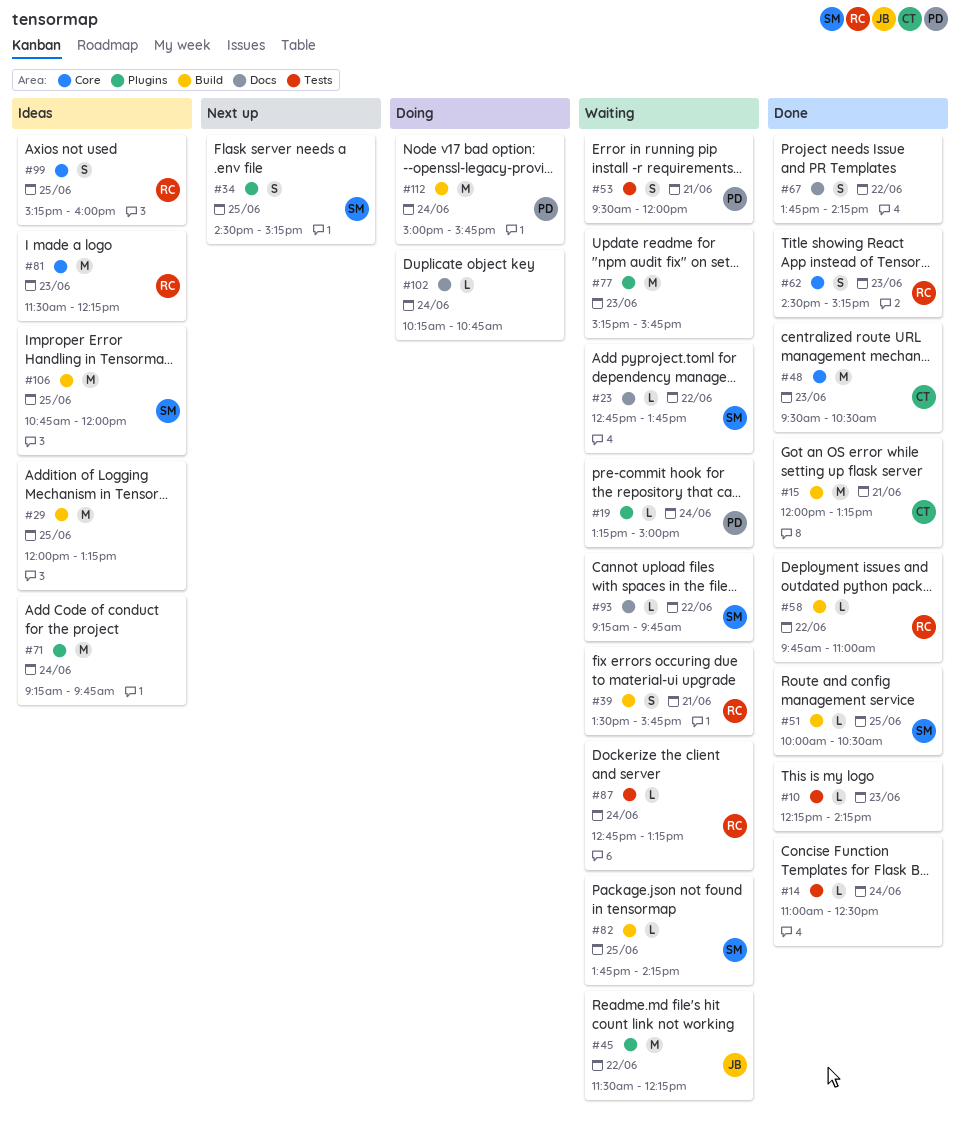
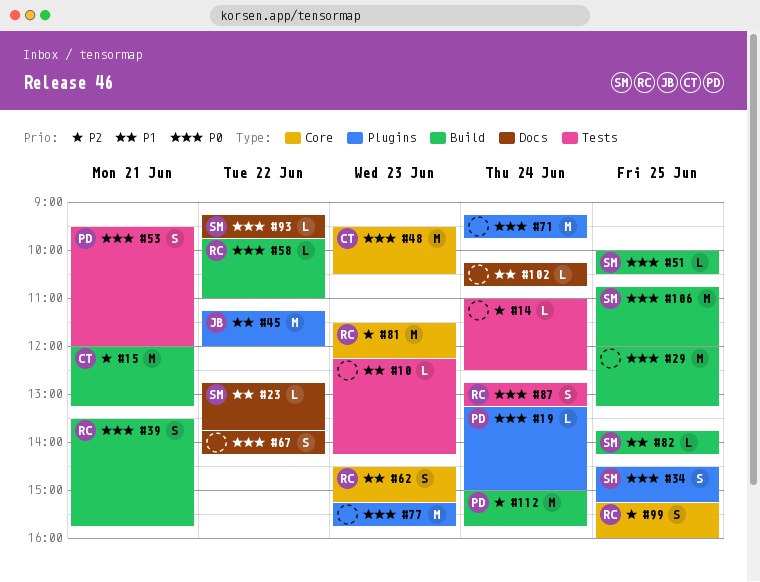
#45, begins: 11:30 -> 11:15
#45, ends: 12:15 -> 12:00
#87, estimate: L -> S

